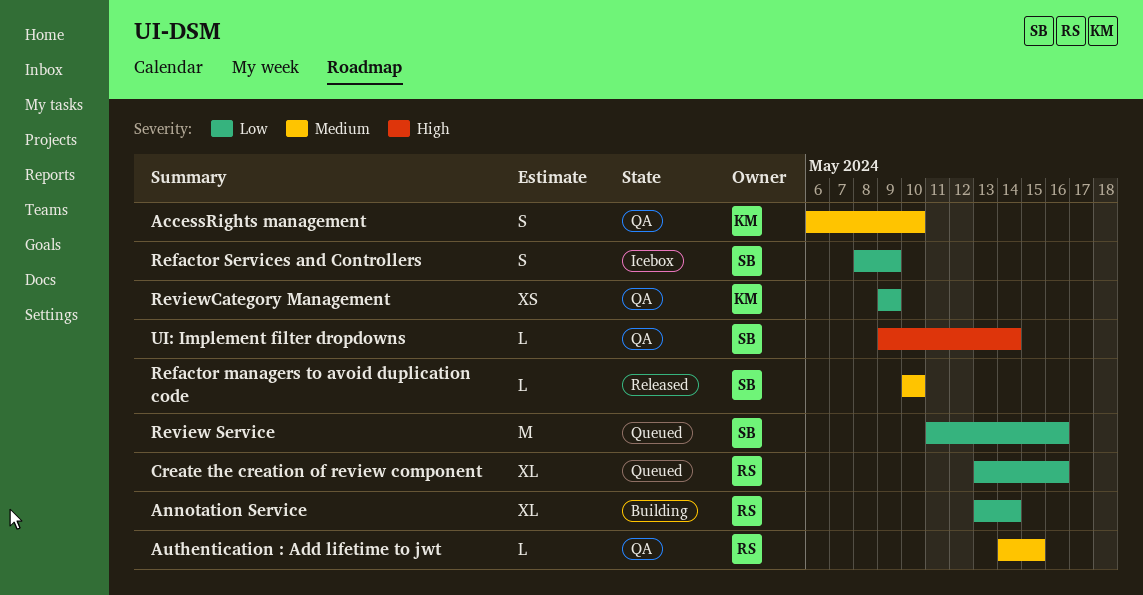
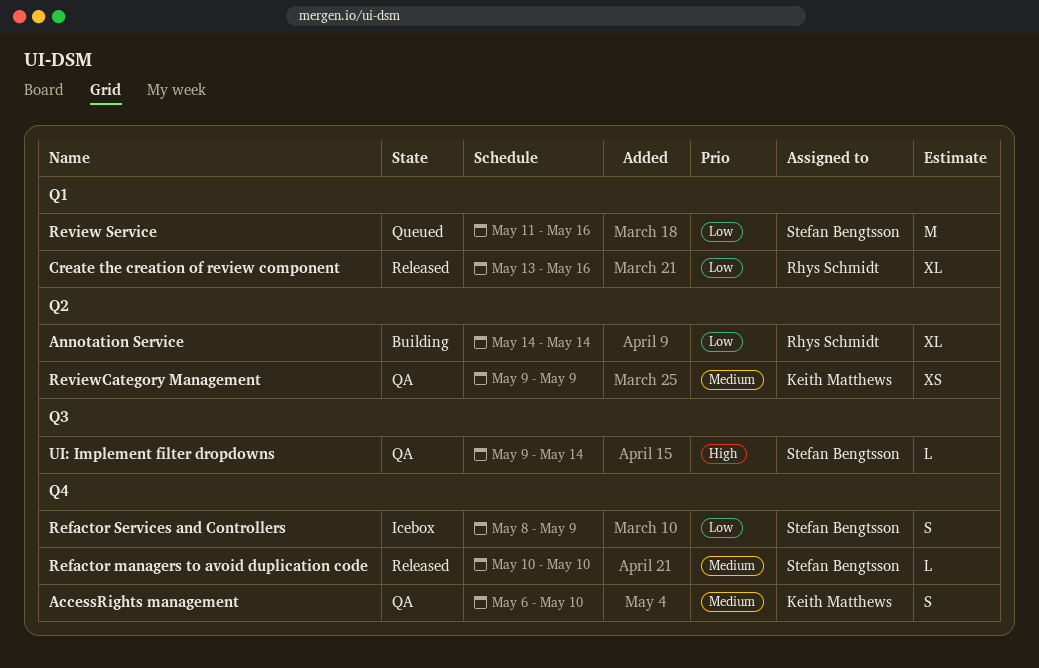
Annotation Service, start: May 13 -> May 14
Authentication : Add lifetime to jwt: present -> none
Create the creation of review component, status: Queued -> Released
ReviewCategory Management, priority: Low -> Medium

